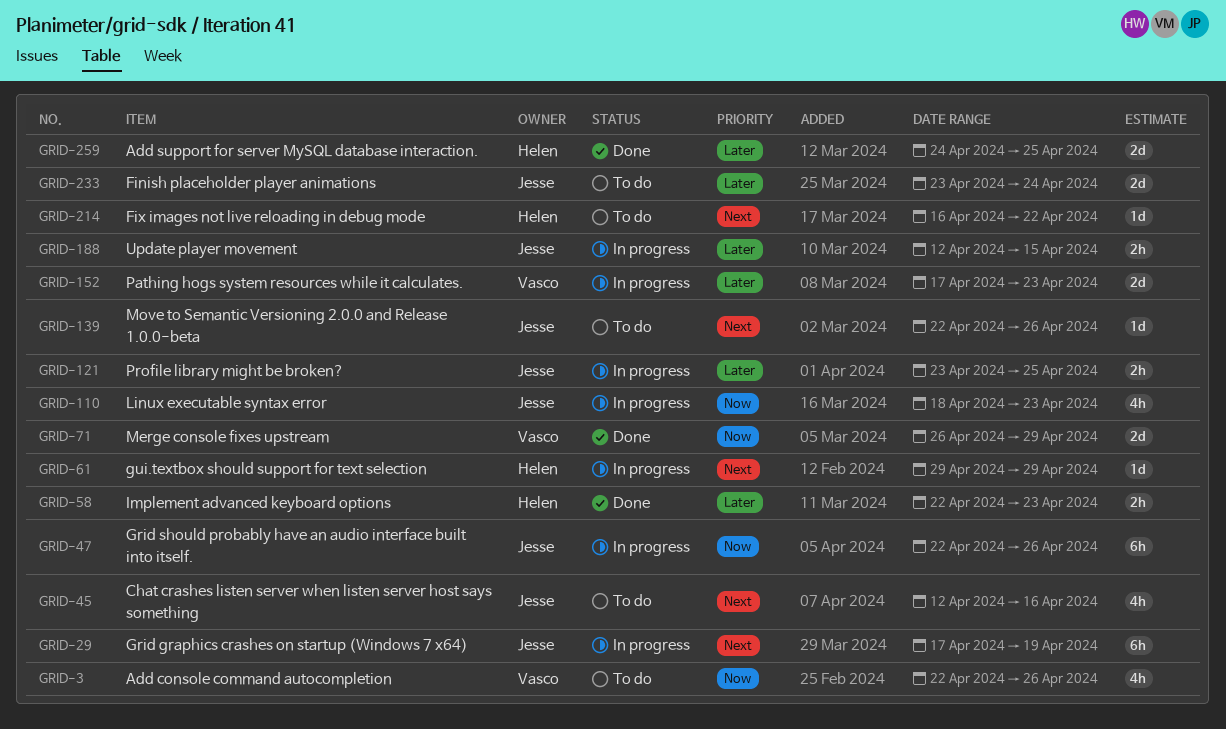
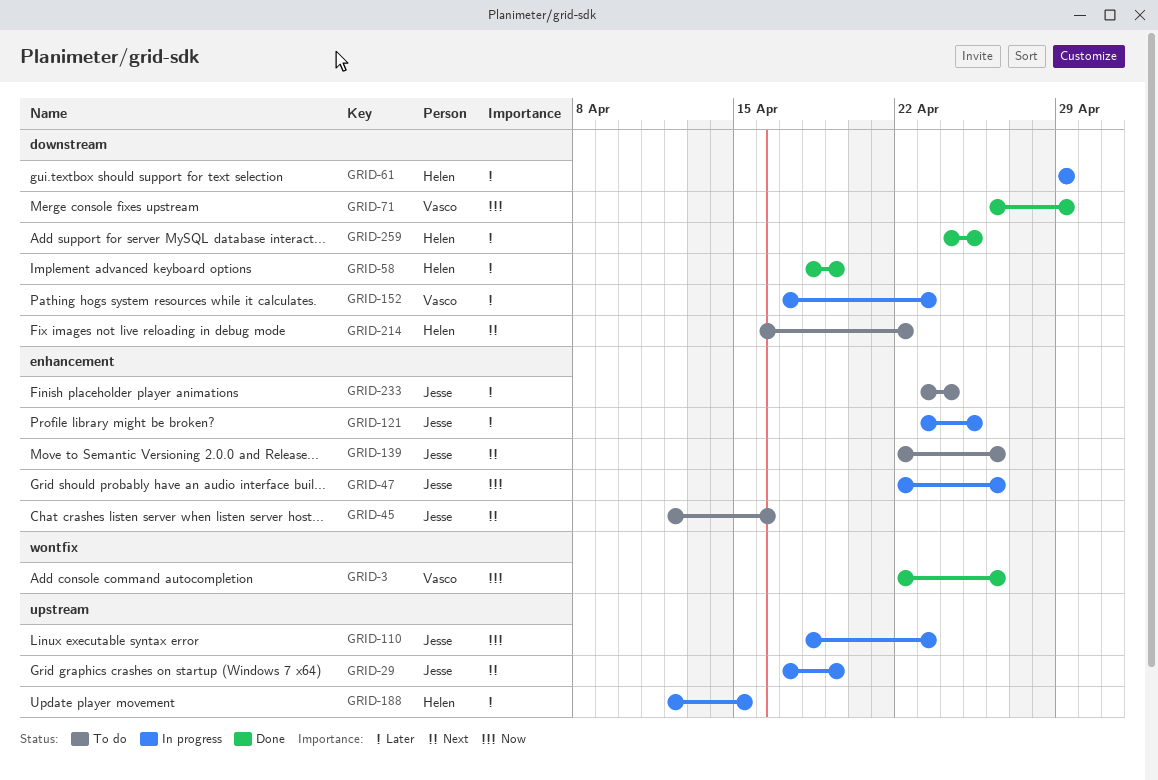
GRID-3, status: To do -> Done
GRID-58, start: Apr 22 -> Apr 18
GRID-58, due: Apr 23 -> Apr 19
GRID-61, priority: Next -> Later
GRID-188, owner: Jesse -> Helen

